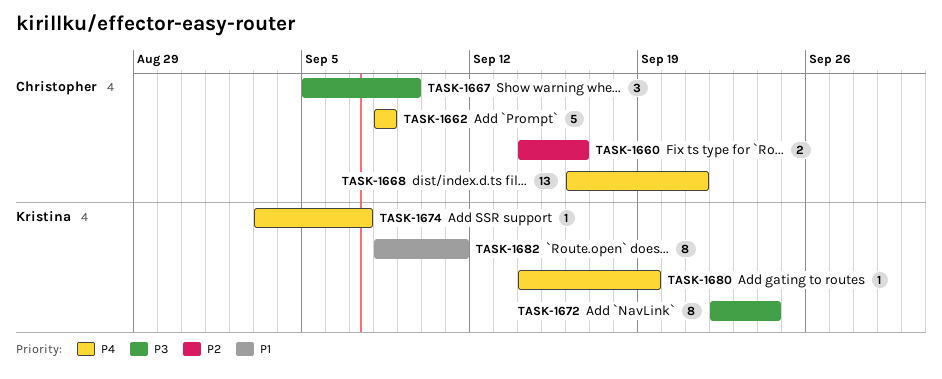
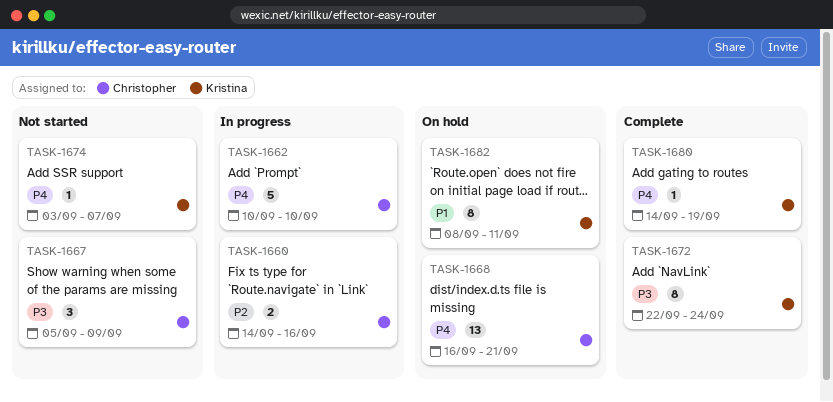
TASK-1662, start: Sep 8 -> Sep 10
TASK-1662, due: Sep 8 -> Sep 10

